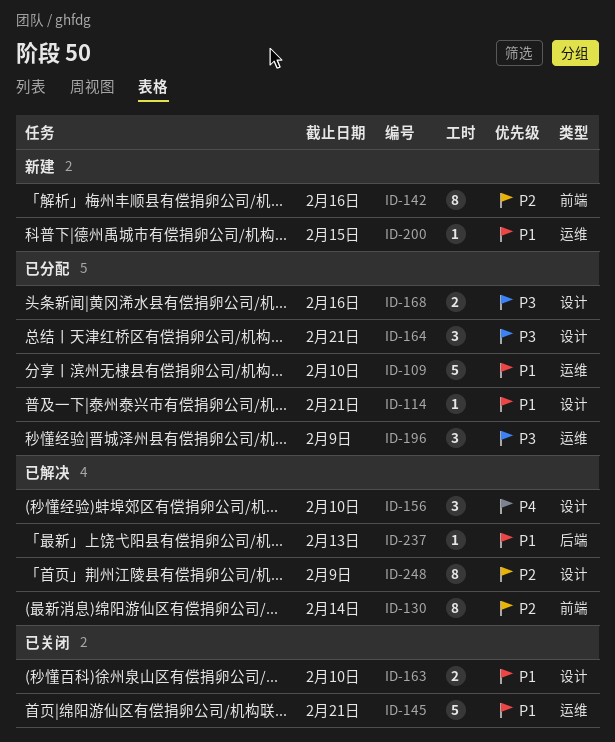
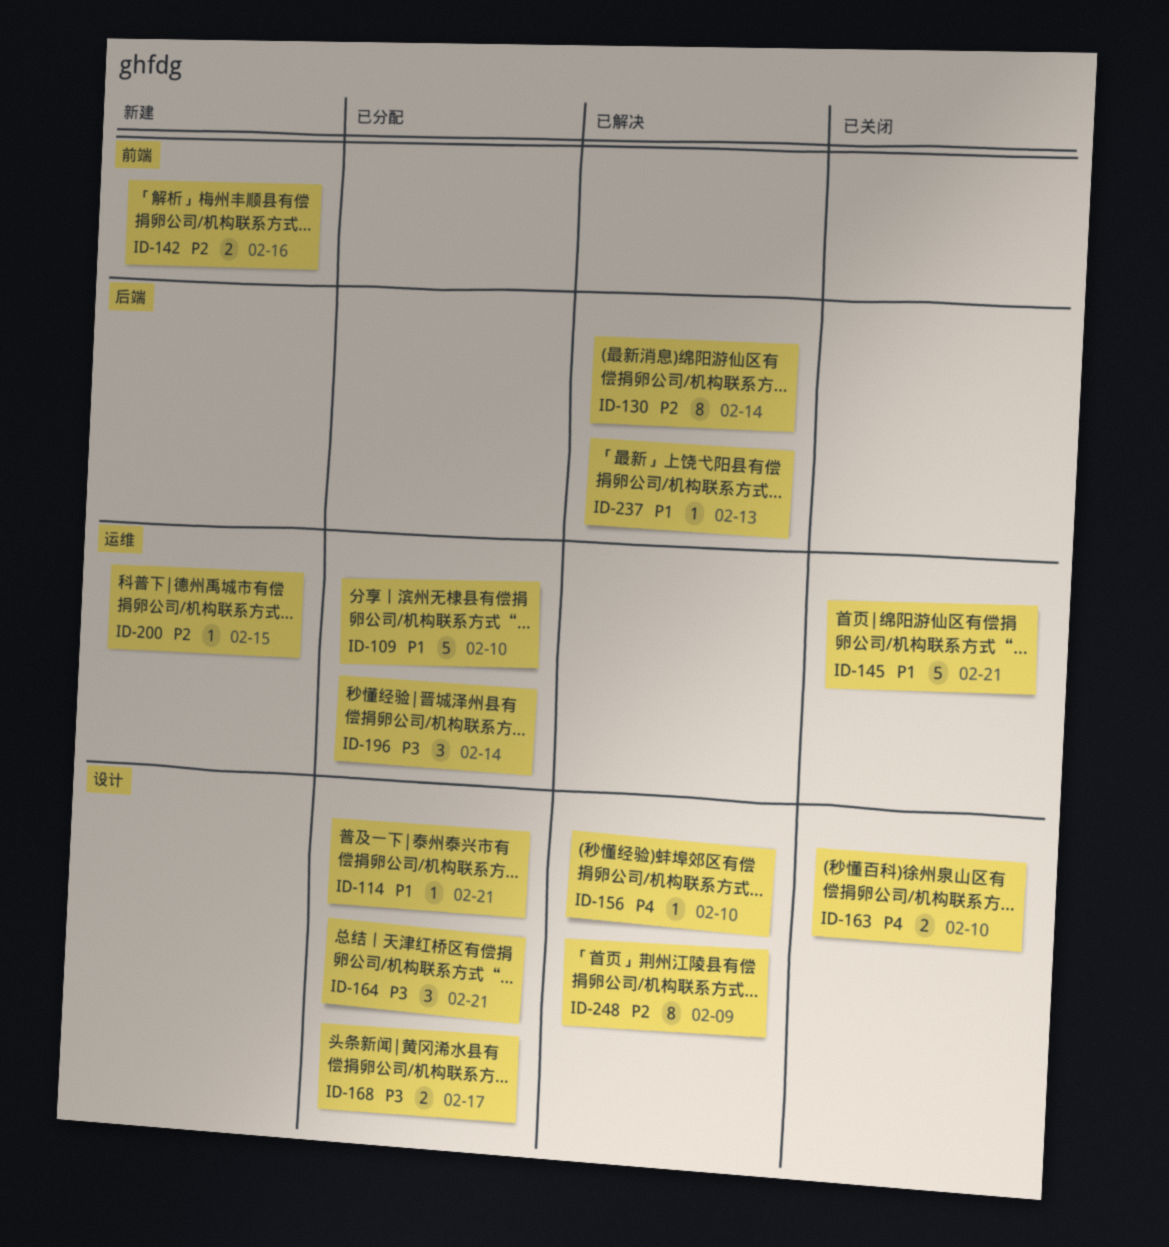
ID-130, label: 前端 -> 后端
ID-142, estimate: 8 -> 2
ID-156, estimate: 3 -> 1
ID-163, priority: P1 -> P4
ID-168, due: Feb 16 -> Feb 17
ID-196, due: Feb 9 -> Feb 14
ID-200, priority: P1 -> P2

